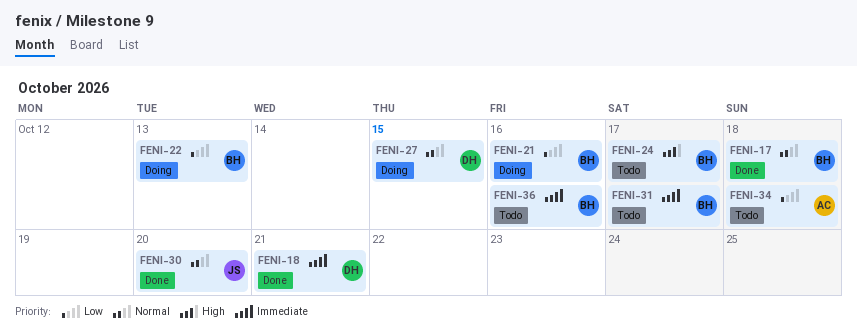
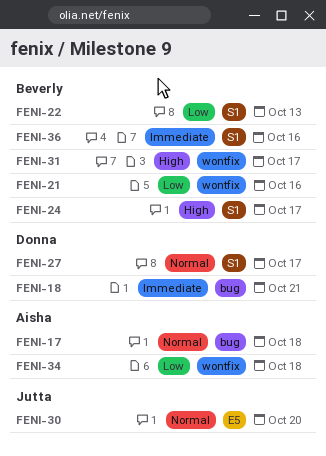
FENI-17, owner: Beverly -> Aisha
FENI-27, due: Oct 15 -> Oct 17
FENI-31, priority: Immediate -> High

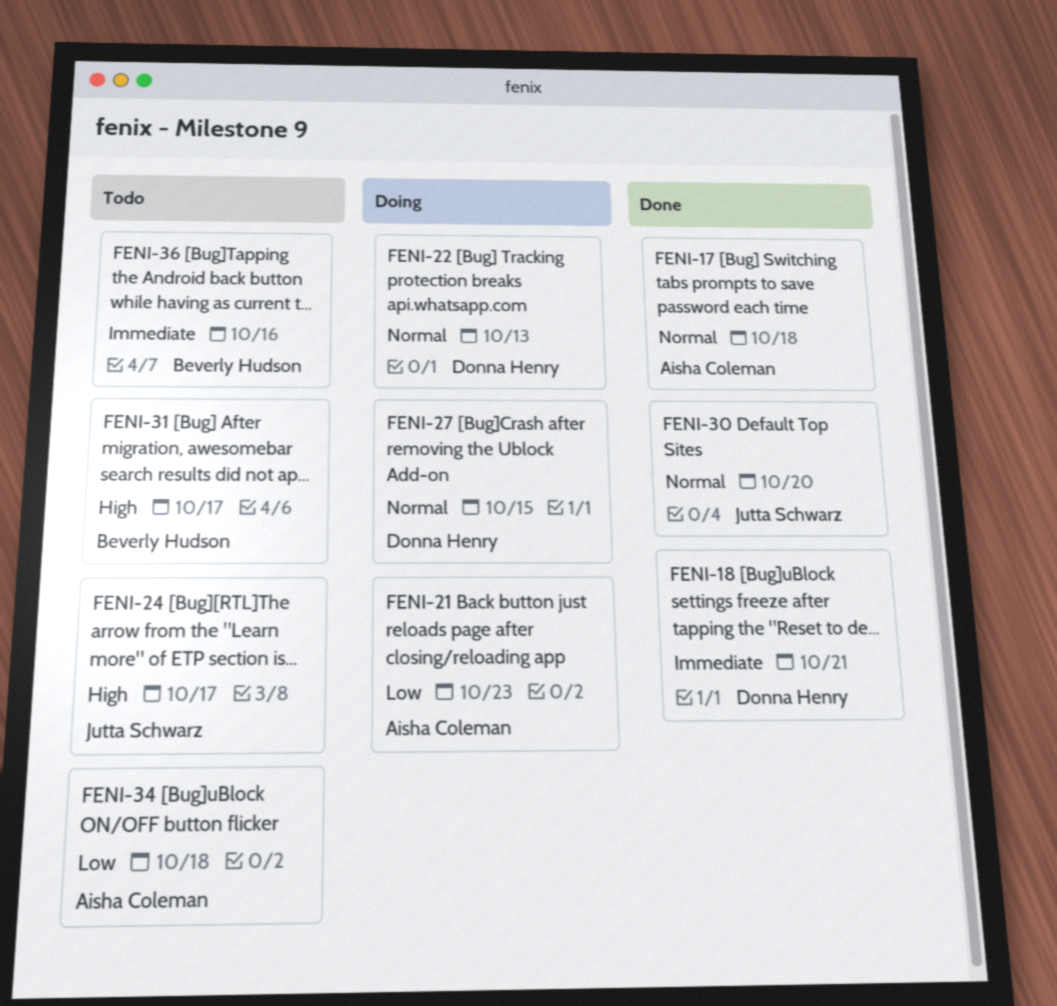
FENI-21, owner: Beverly Hudson -> Aisha Coleman
FENI-21, due: Oct 16 -> Oct 23
FENI-22, owner: Beverly Hudson -> Donna Henry
FENI-22, priority: Low -> Normal
FENI-24, owner: Beverly Hudson -> Jutta Schwarz
FENI-27, due: Oct 17 -> Oct 15

